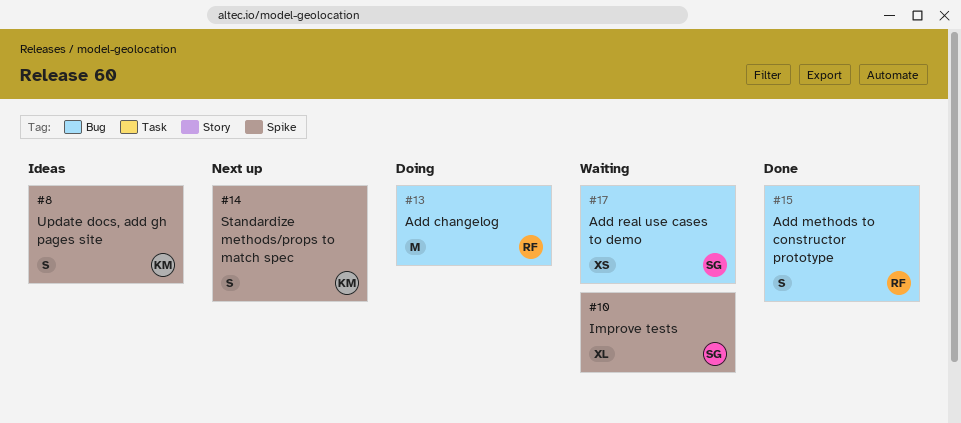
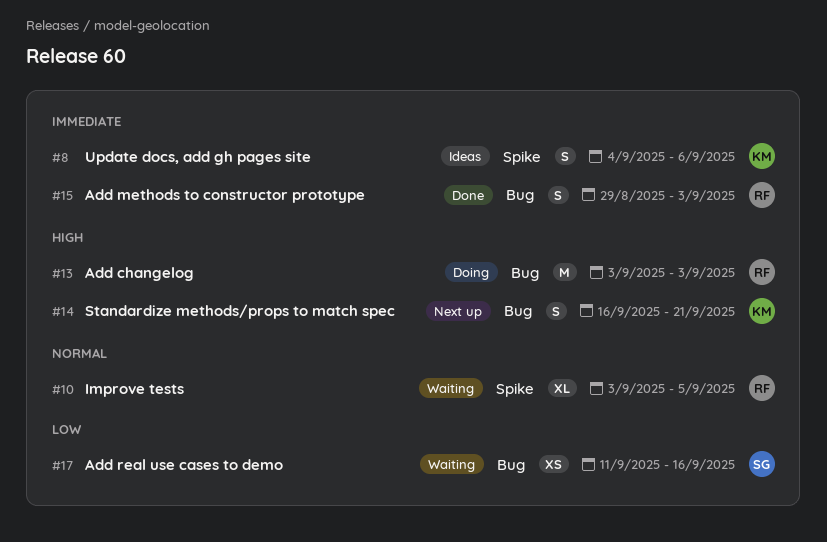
#10, owner: SG -> RF
#14, label: Spike -> Bug

